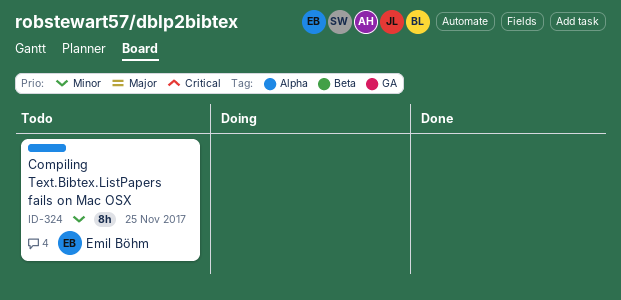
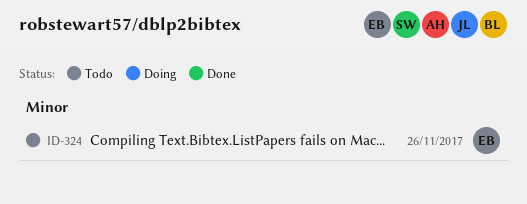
ID-324, due: Nov 25 -> Nov 26

